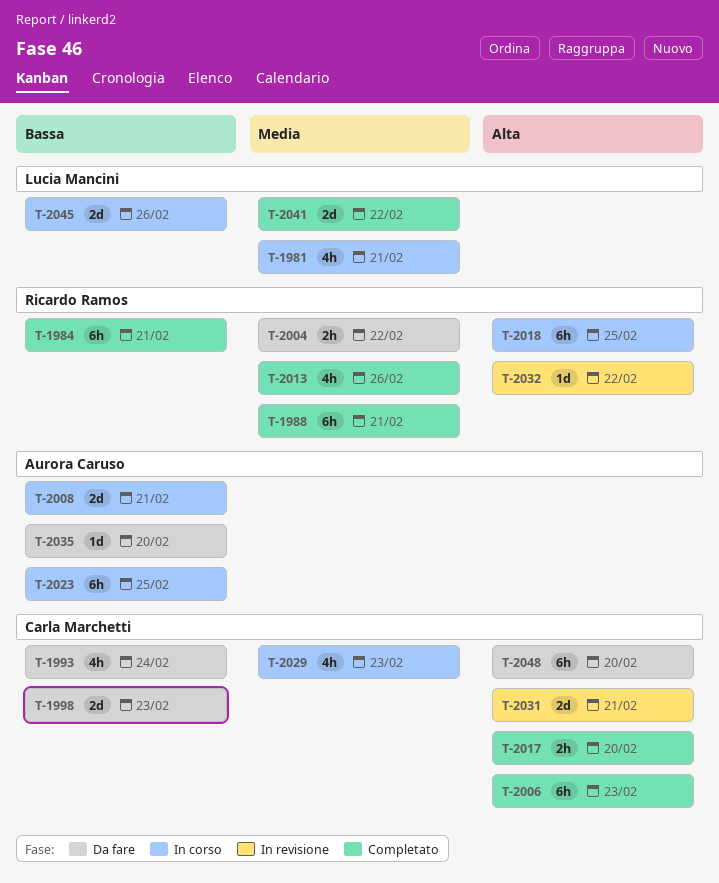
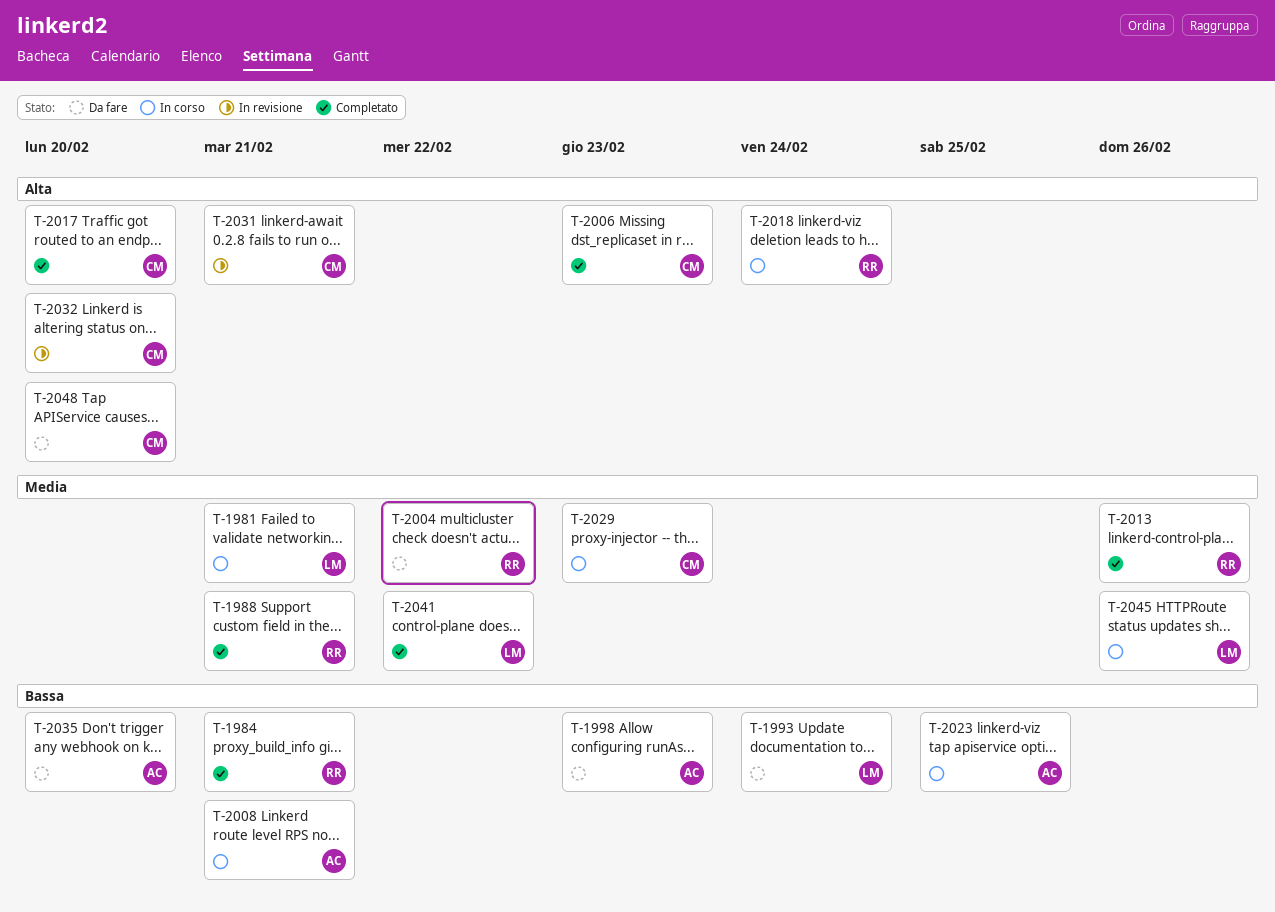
T-1993, owner: Carla Marchetti -> Lucia Mancini
T-1998, owner: Carla Marchetti -> Aurora Caruso
T-2018, due: Feb 25 -> Feb 24
T-2032, owner: Ricardo Ramos -> Carla Marchetti
T-2032, due: Feb 22 -> Feb 20
T-2045, priority: Bassa -> Media

